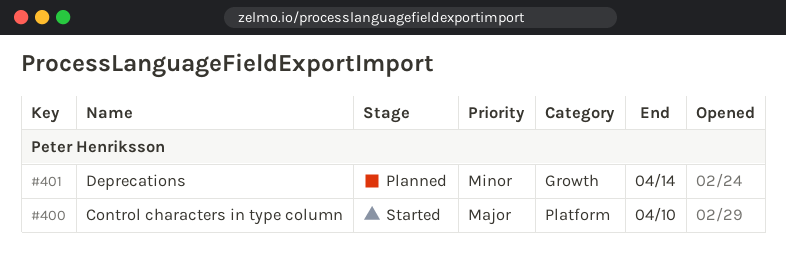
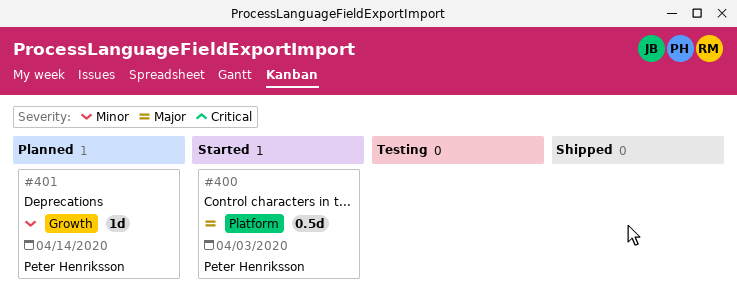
#400, due: Apr 10 -> Apr 3

